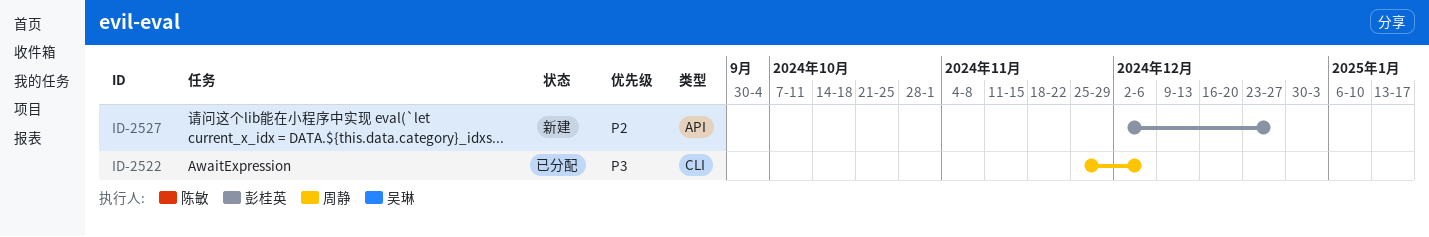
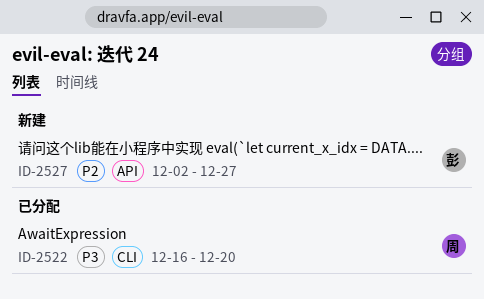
ID-2522, start: Nov 25 -> Dec 16
ID-2522, due: Dec 6 -> Dec 20

